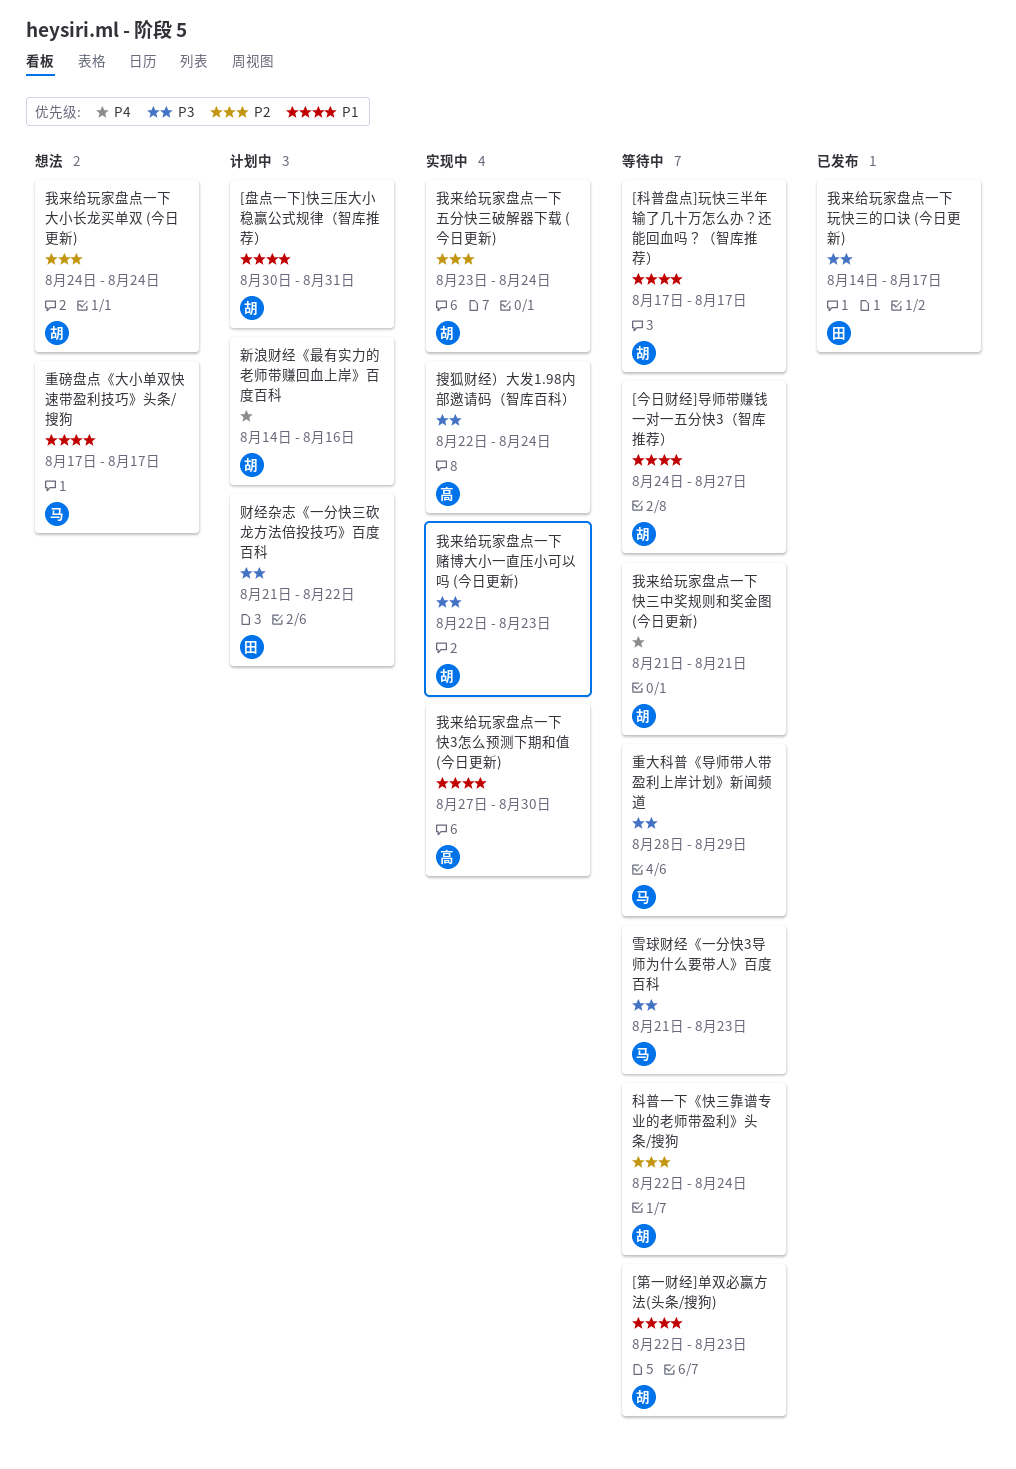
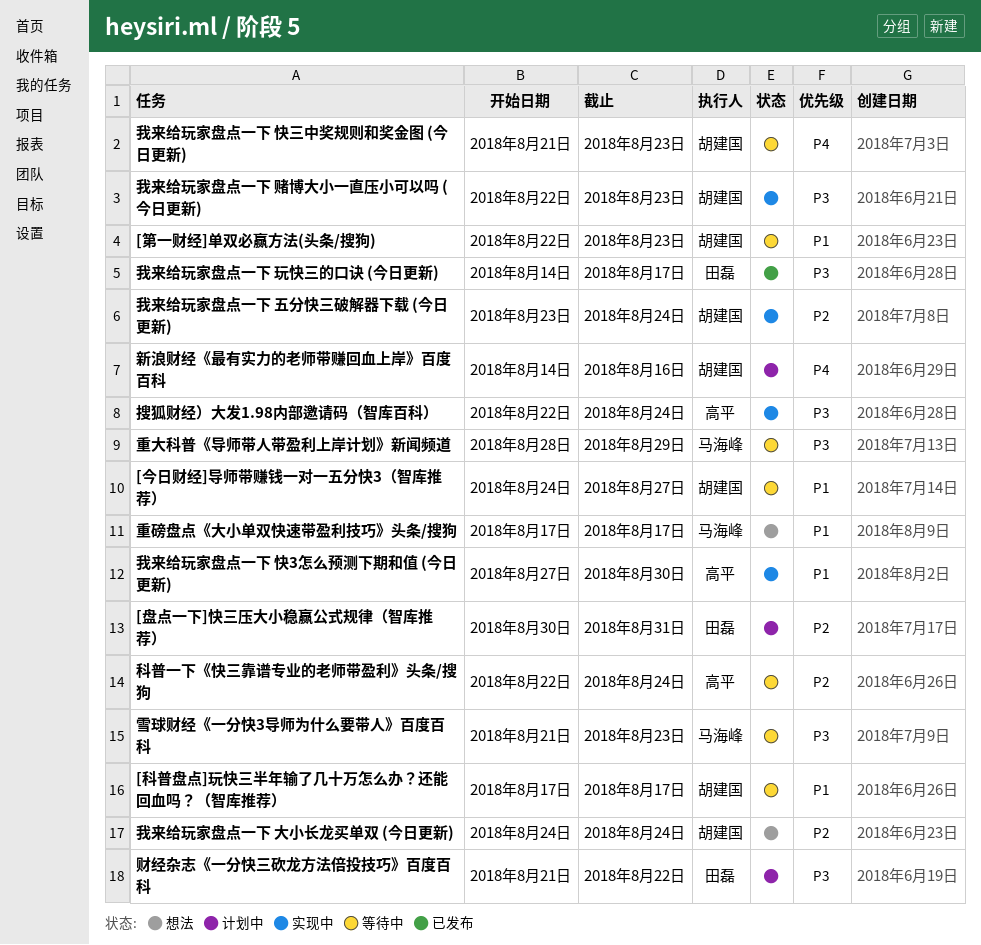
[盘点一下]快三压大小稳赢公式规律（智库推荐）, owner: 胡建国 -> 田磊
[盘点一下]快三压大小稳赢公式规律（智库推荐）, priority: P1 -> P2
我来给玩家盘点一下 快三中奖规则和奖金图 (今日更新), due: Aug 21 -> Aug 23
科普一下《快三靠谱专业的老师带盈利》头条/搜狗, owner: 胡建国 -> 高平

